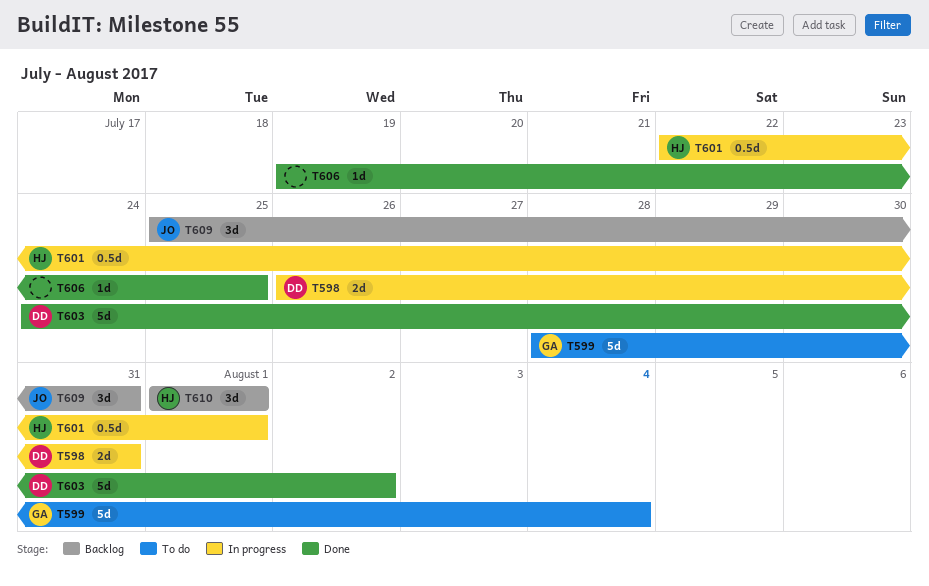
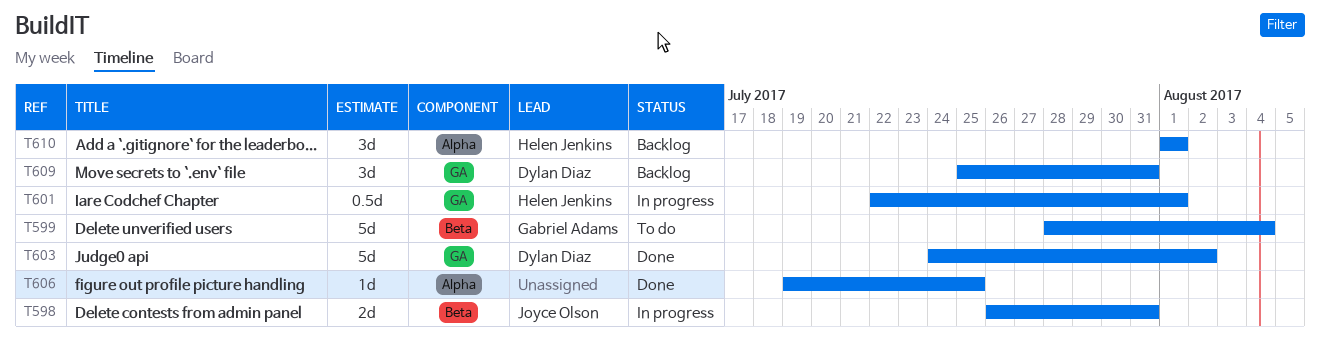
T598, owner: Dylan Diaz -> Joyce Olson
T609, owner: Joyce Olson -> Dylan Diaz

